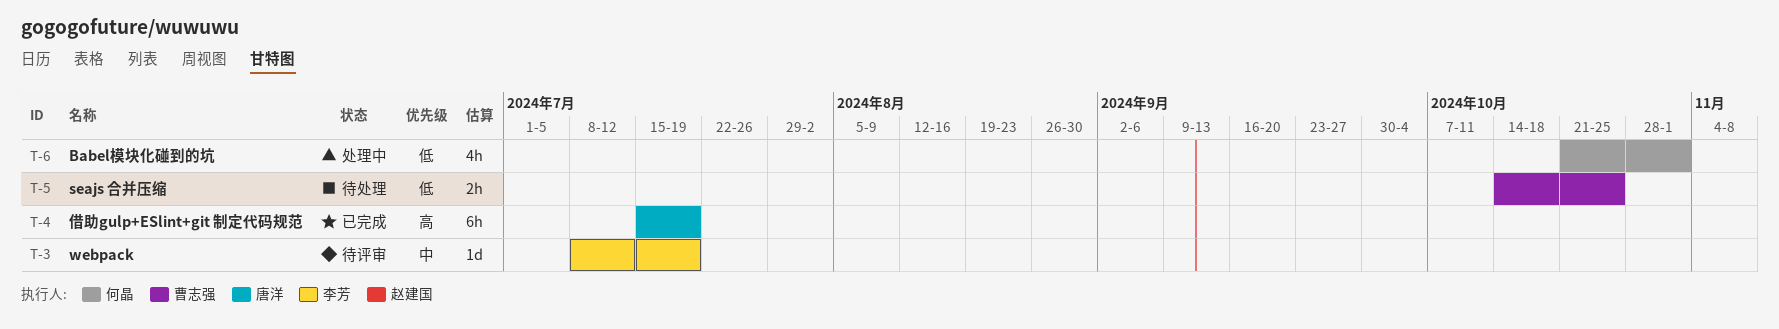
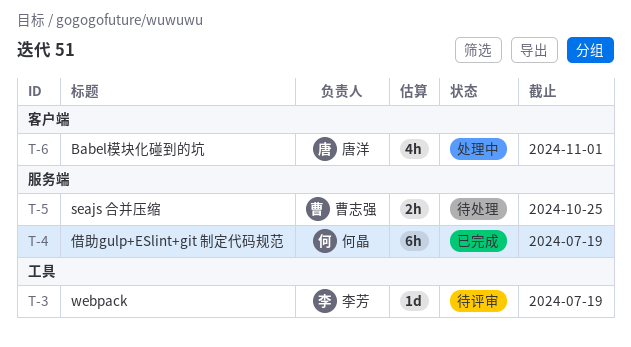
T-4, owner: 唐洋 -> 何晶
T-6, owner: 何晶 -> 唐洋

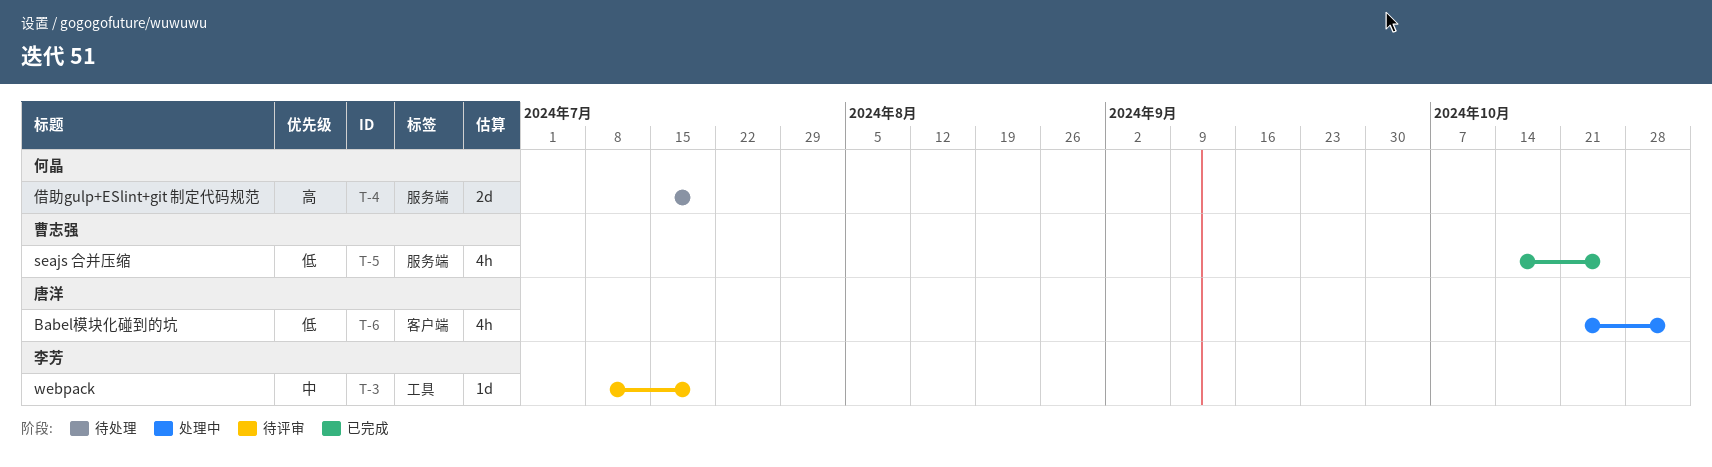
T-4, status: 已完成 -> 待处理
T-4, estimate: 6h -> 2d
T-5, status: 待处理 -> 已完成
T-5, estimate: 2h -> 4h

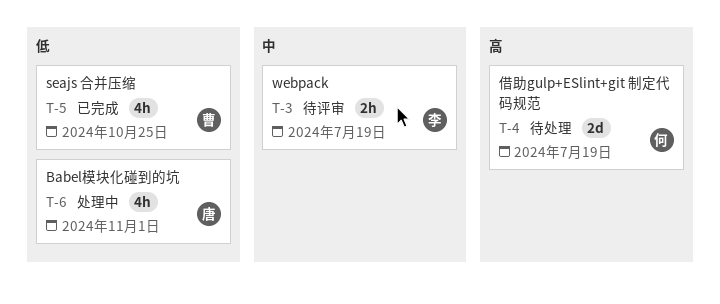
T-3, estimate: 1d -> 2h

